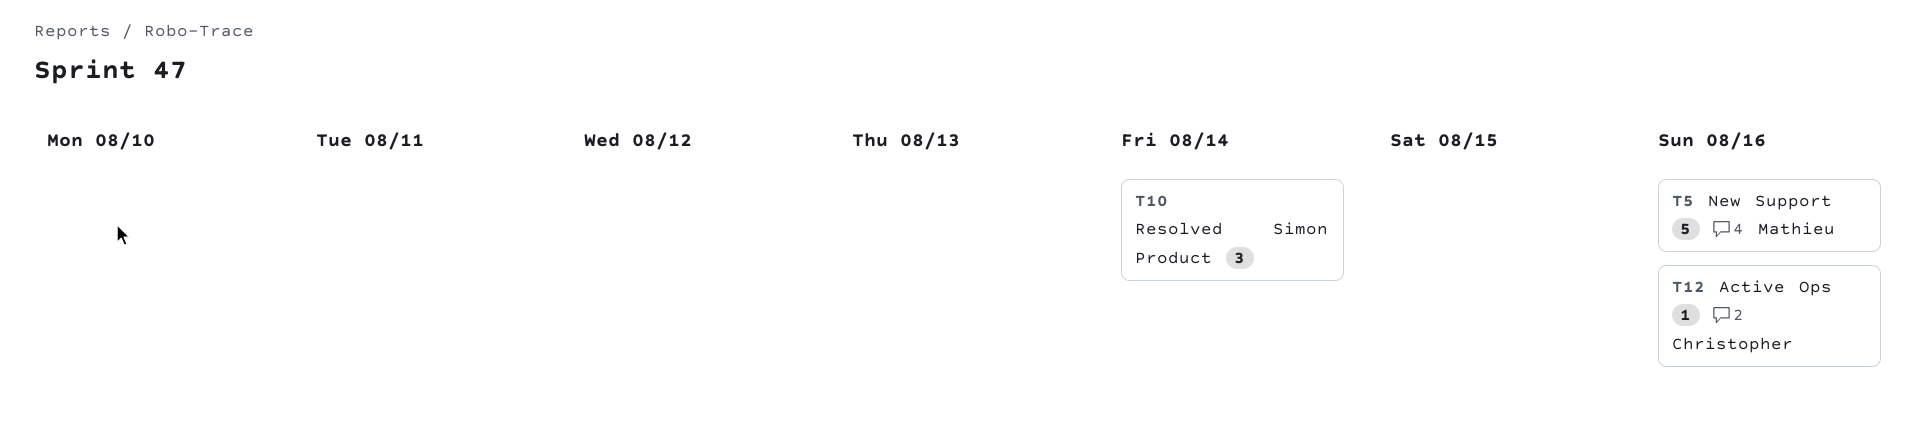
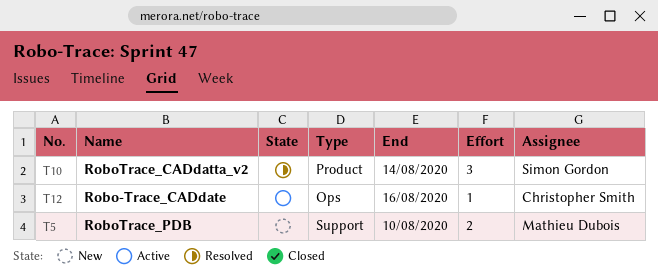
T5, estimate: 5 -> 2
T5, due: Aug 16 -> Aug 10

